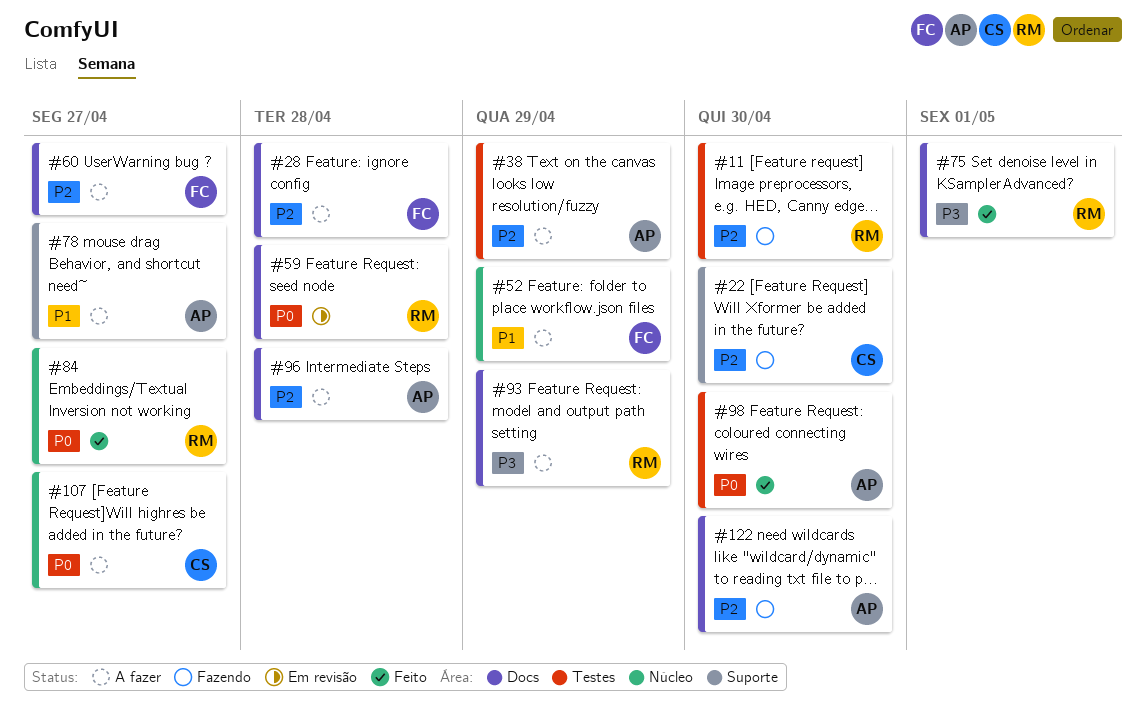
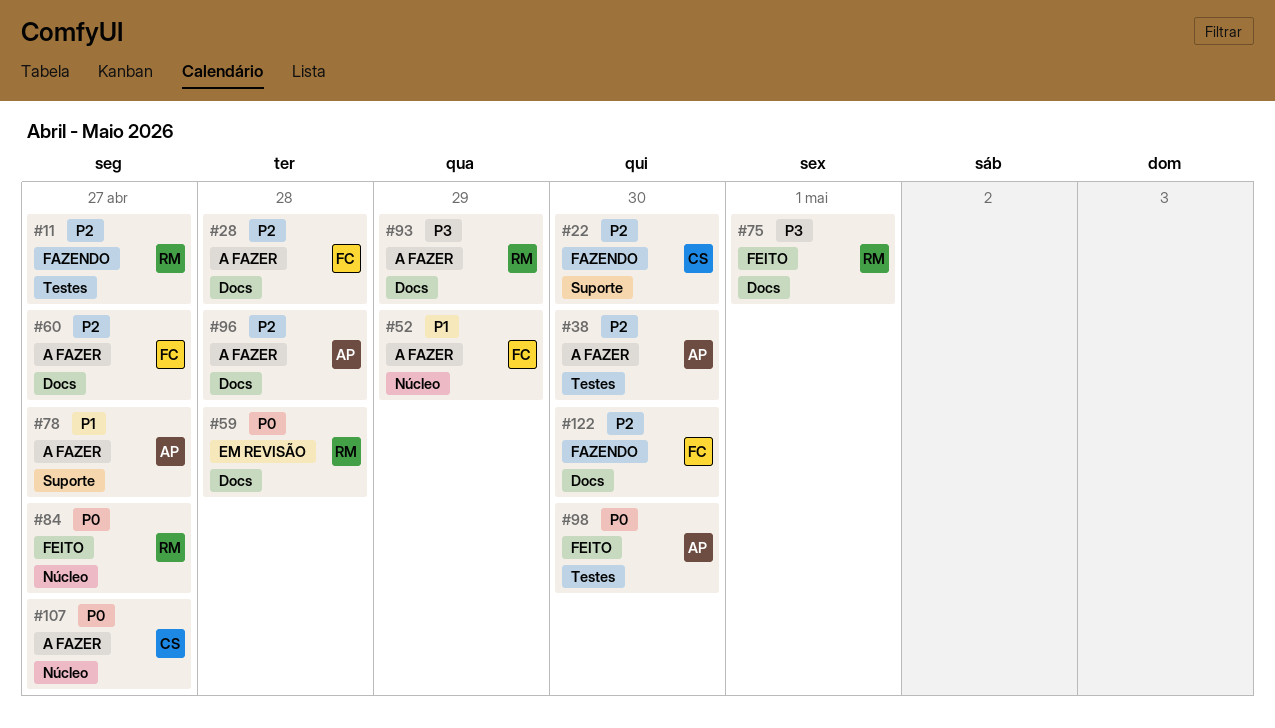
#11, due: Apr 30 -> Apr 27
#38, due: Apr 29 -> Apr 30
#122, owner: AP -> FC

